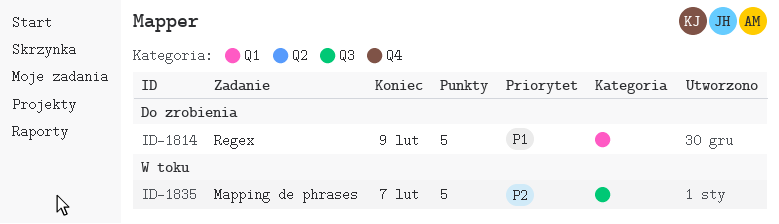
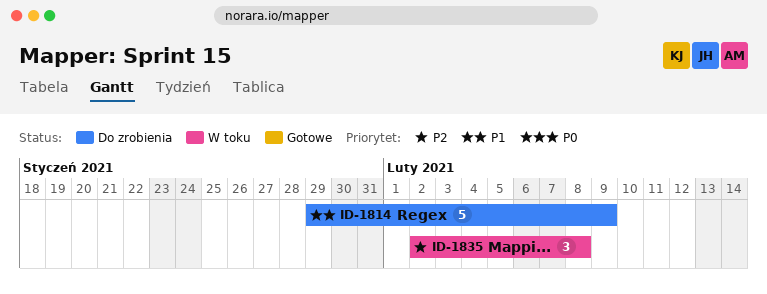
ID-1835, estimate: 5 -> 3
ID-1835, due: Feb 7 -> Feb 8

